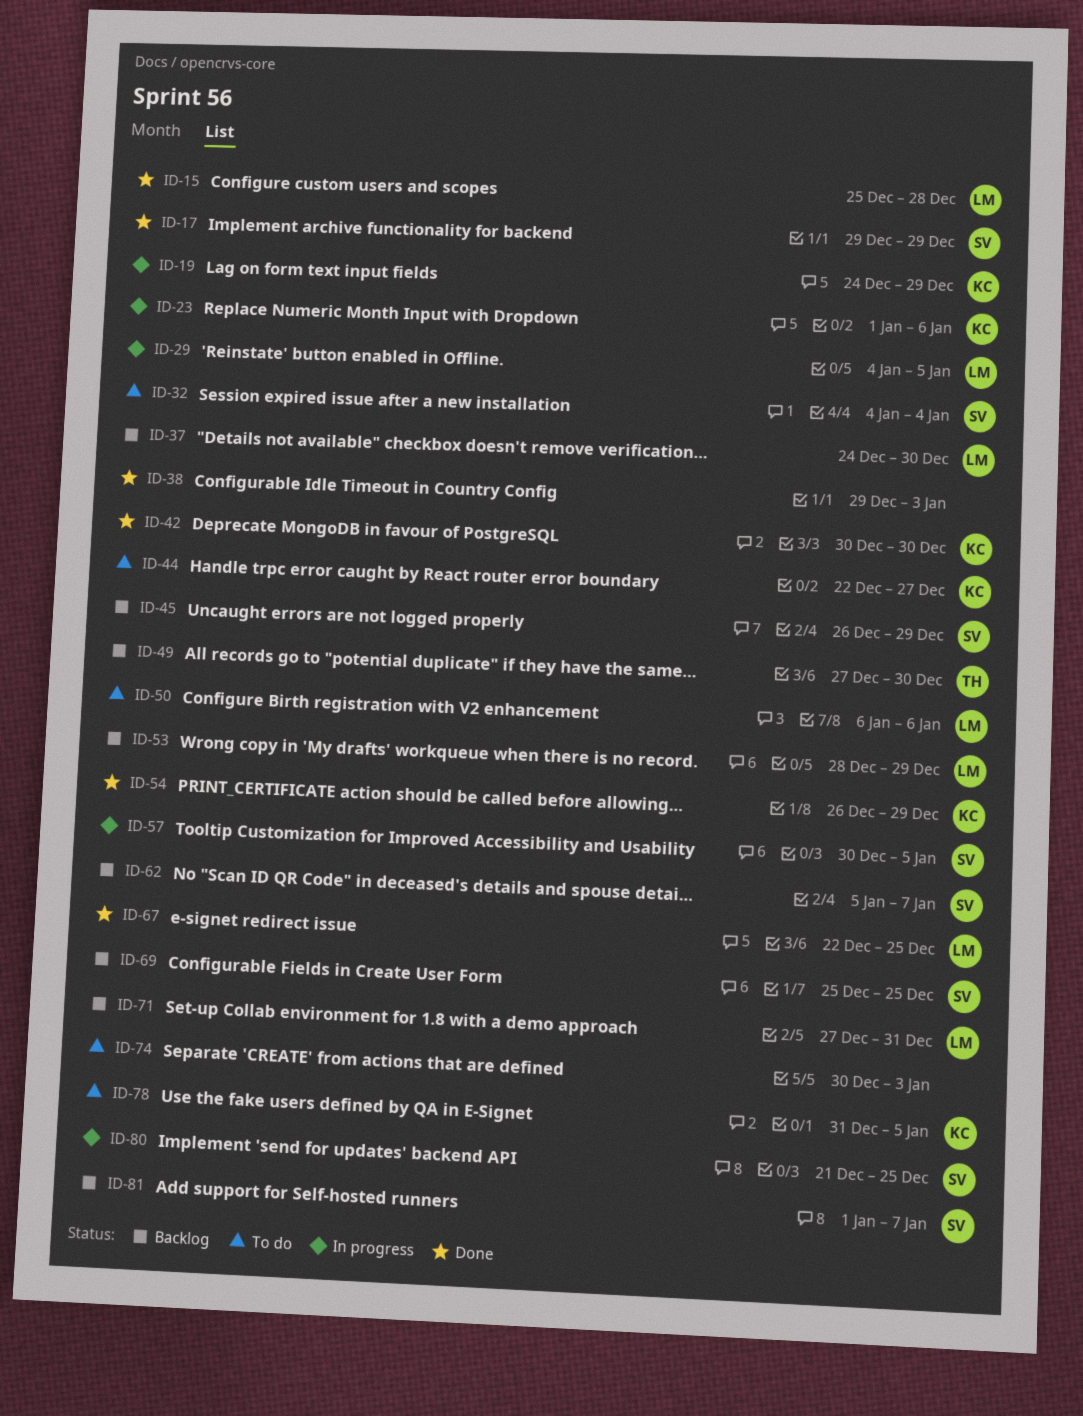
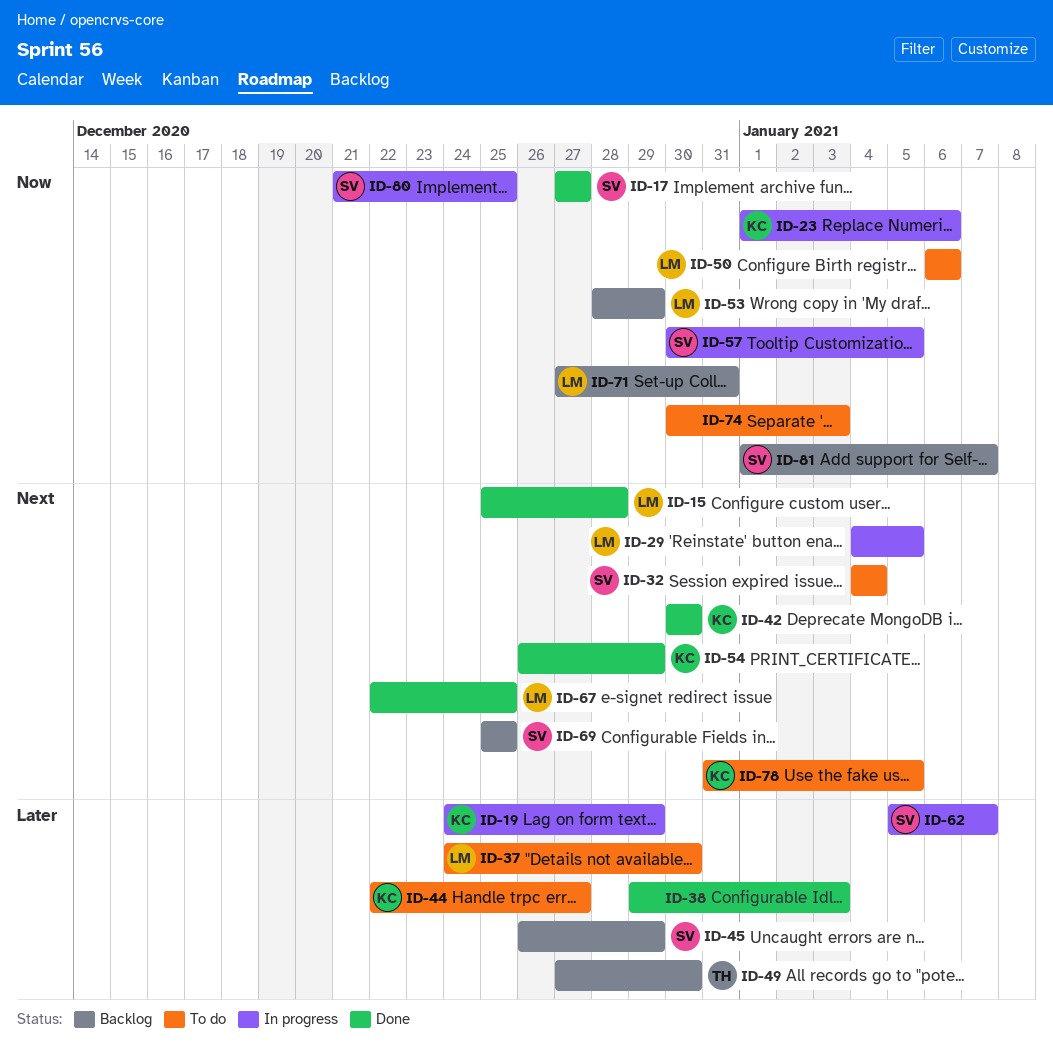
ID-17, start: Dec 29 -> Dec 27
ID-17, due: Dec 29 -> Dec 27
ID-37, status: Backlog -> To do
ID-62, status: Backlog -> In progress

